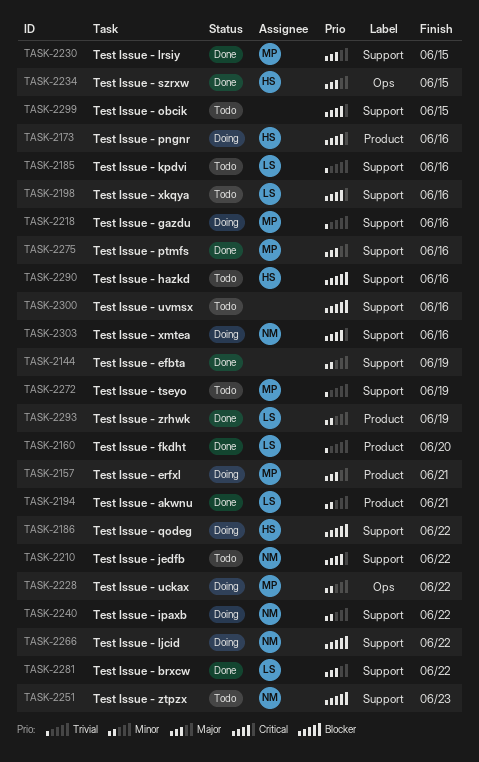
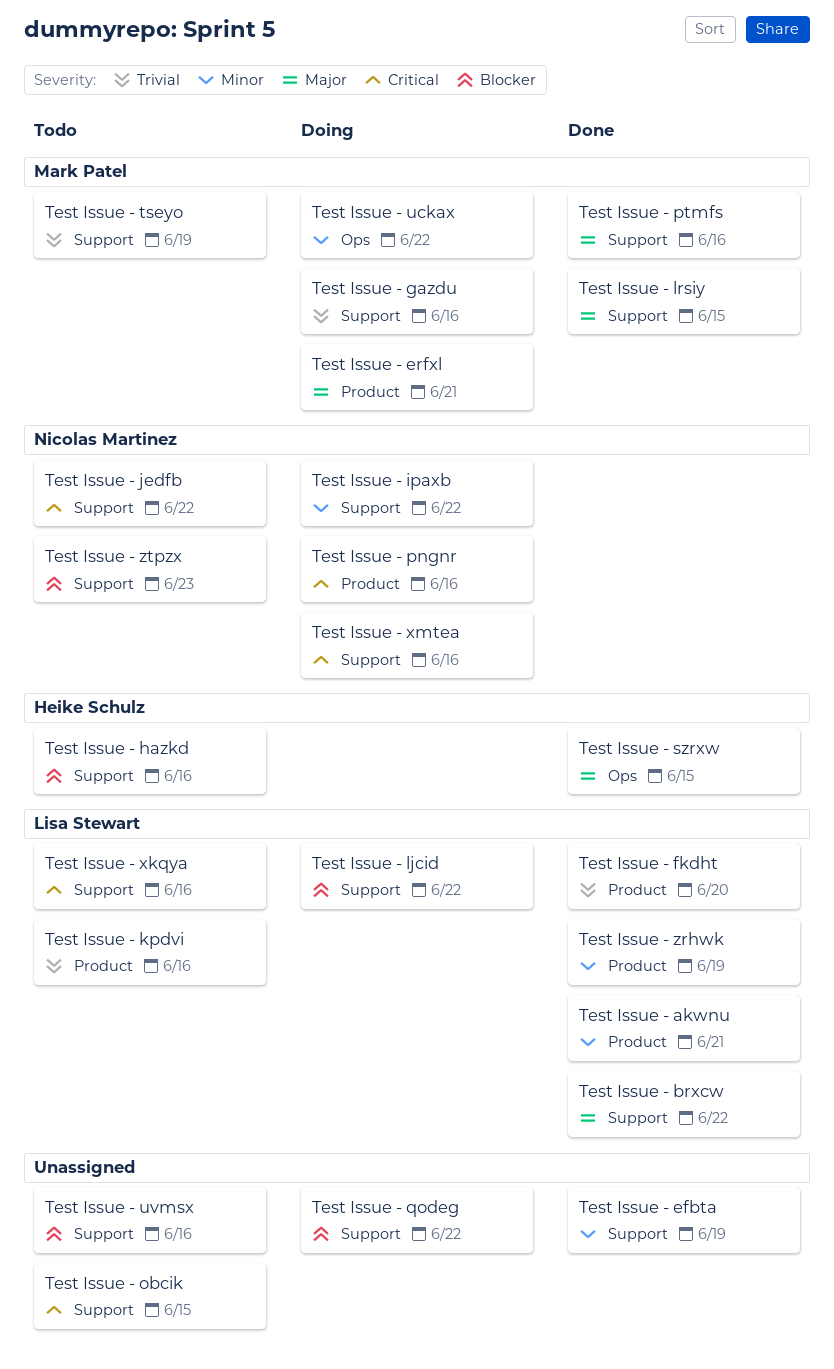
Test Issue - kpdvi, label: Support -> Product
Test Issue - ljcid, owner: Nicolas Martinez -> Lisa Stewart
Test Issue - pngnr, owner: Heike Schulz -> Nicolas Martinez
Test Issue - qodeg, owner: Heike Schulz -> none

